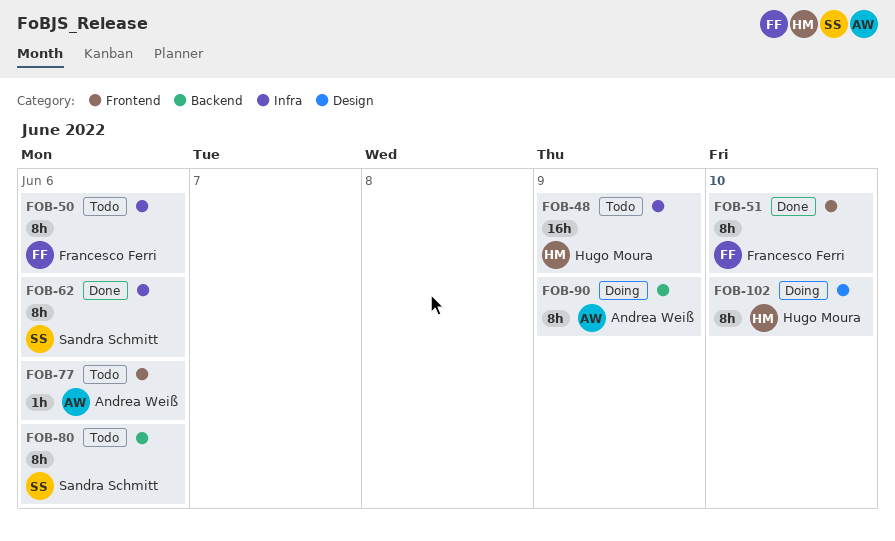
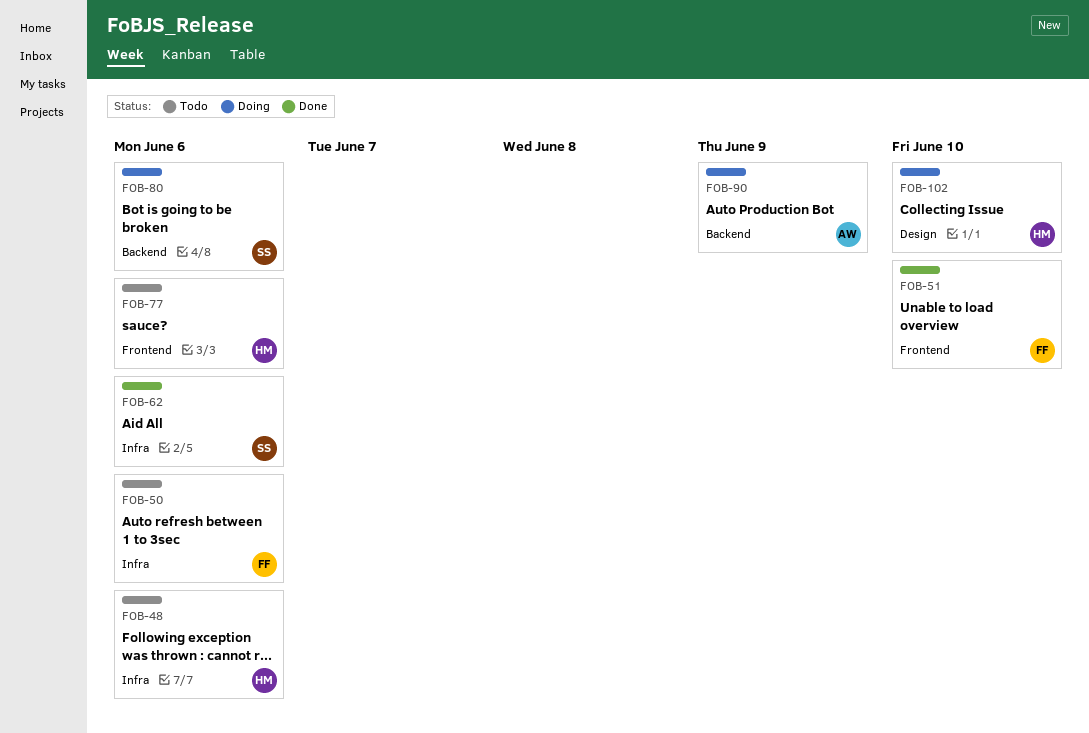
FOB-48, due: Jun 9 -> Jun 6
FOB-77, owner: Andrea Weiß -> Hugo Moura
FOB-80, status: Todo -> Doing

